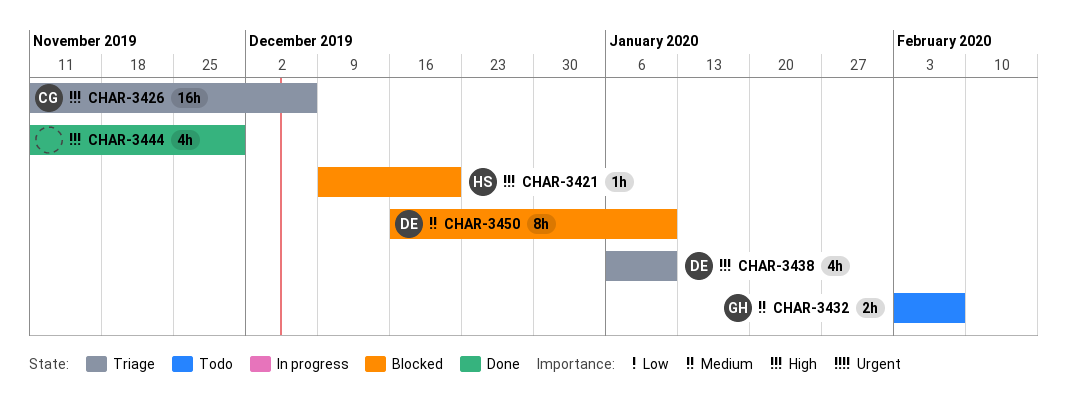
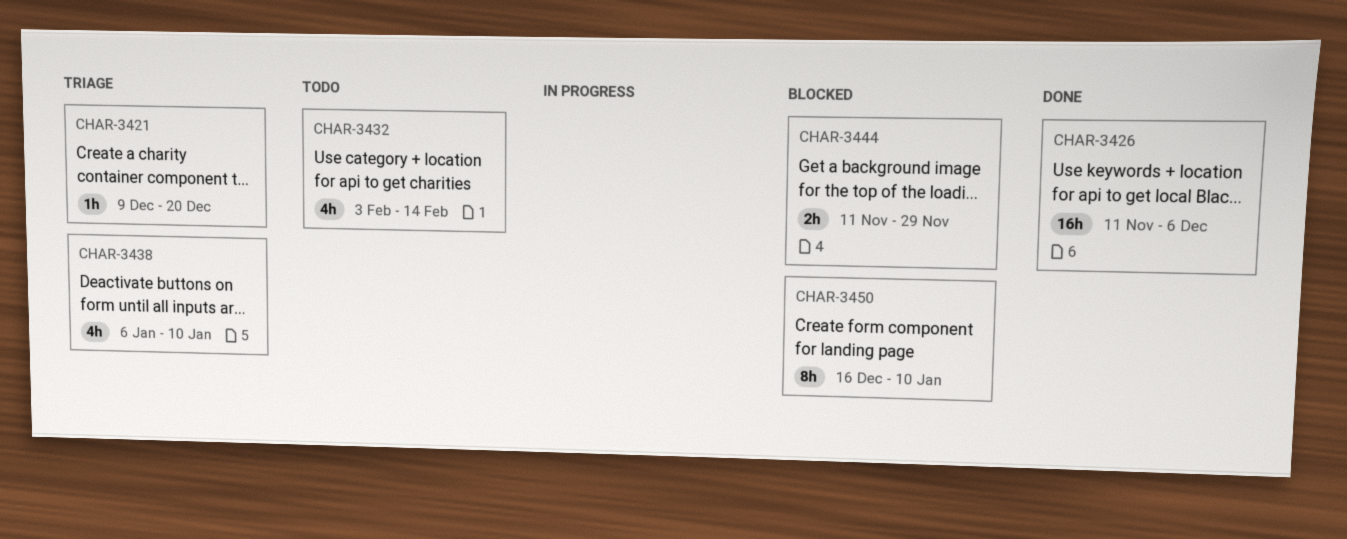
CHAR-3421, status: Blocked -> Triage
CHAR-3426, status: Triage -> Done
CHAR-3432, estimate: 2h -> 4h
CHAR-3432, due: Feb 7 -> Feb 14
CHAR-3444, status: Done -> Blocked
CHAR-3444, estimate: 4h -> 2h

